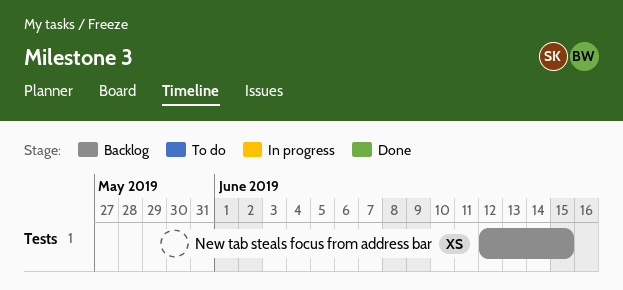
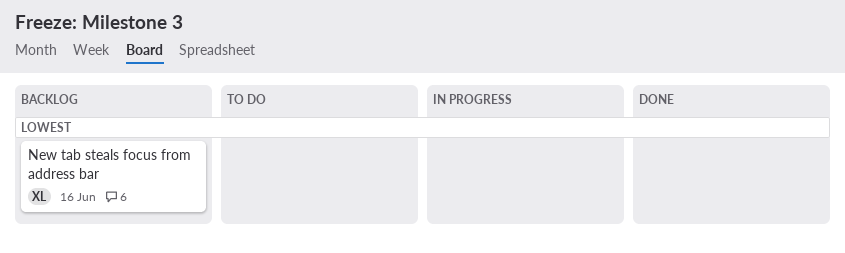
New tab steals focus from address bar, estimate: XS -> XL
New tab steals focus from address bar, due: Jun 15 -> Jun 16

